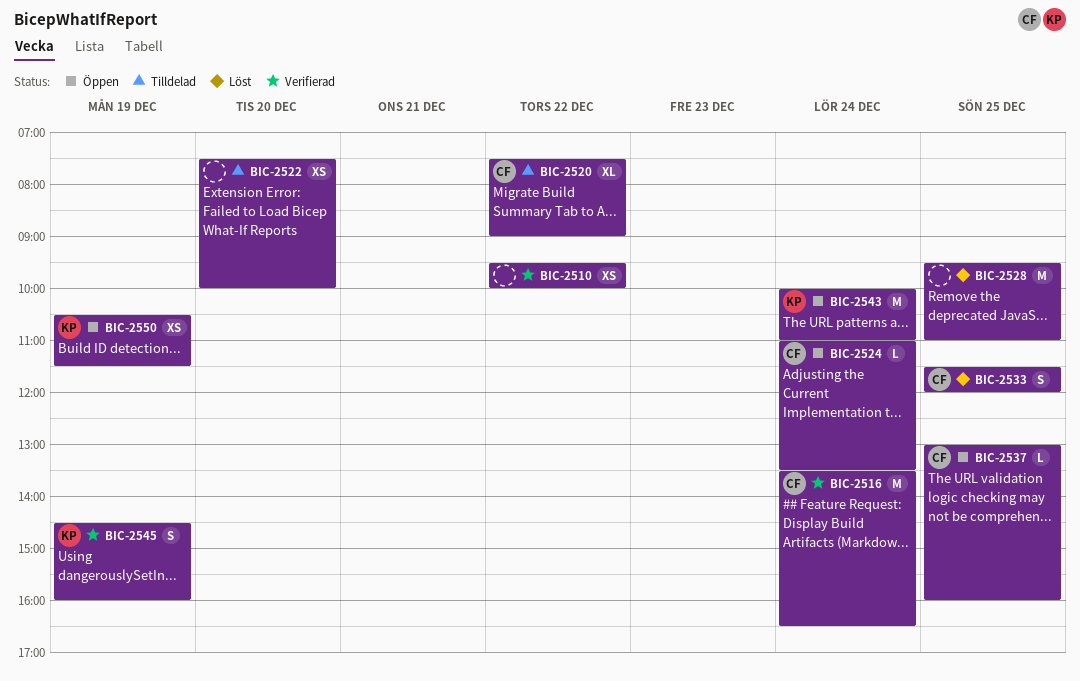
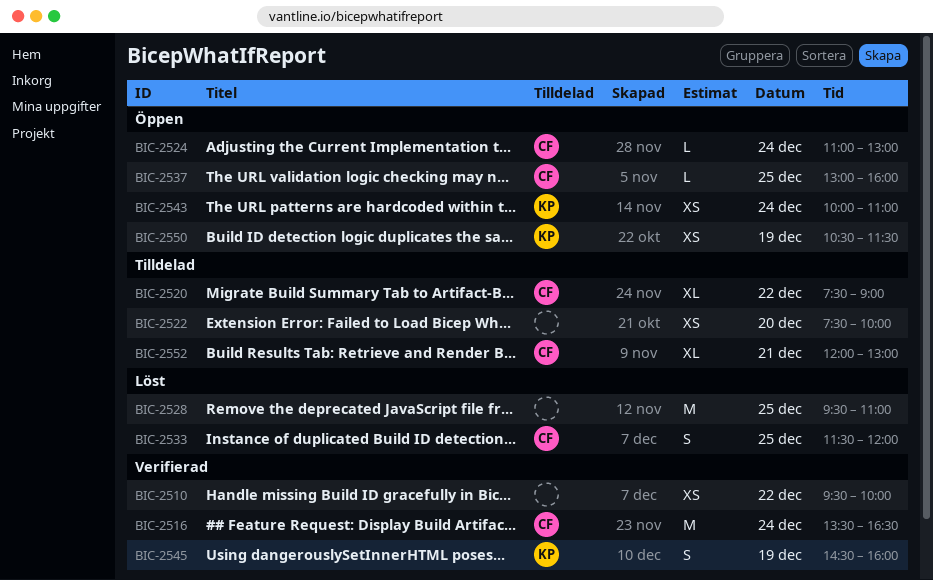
BIC-2524, ends: 13:30 -> 13:00
BIC-2543, estimate: M -> XS
BIC-2552: none -> present

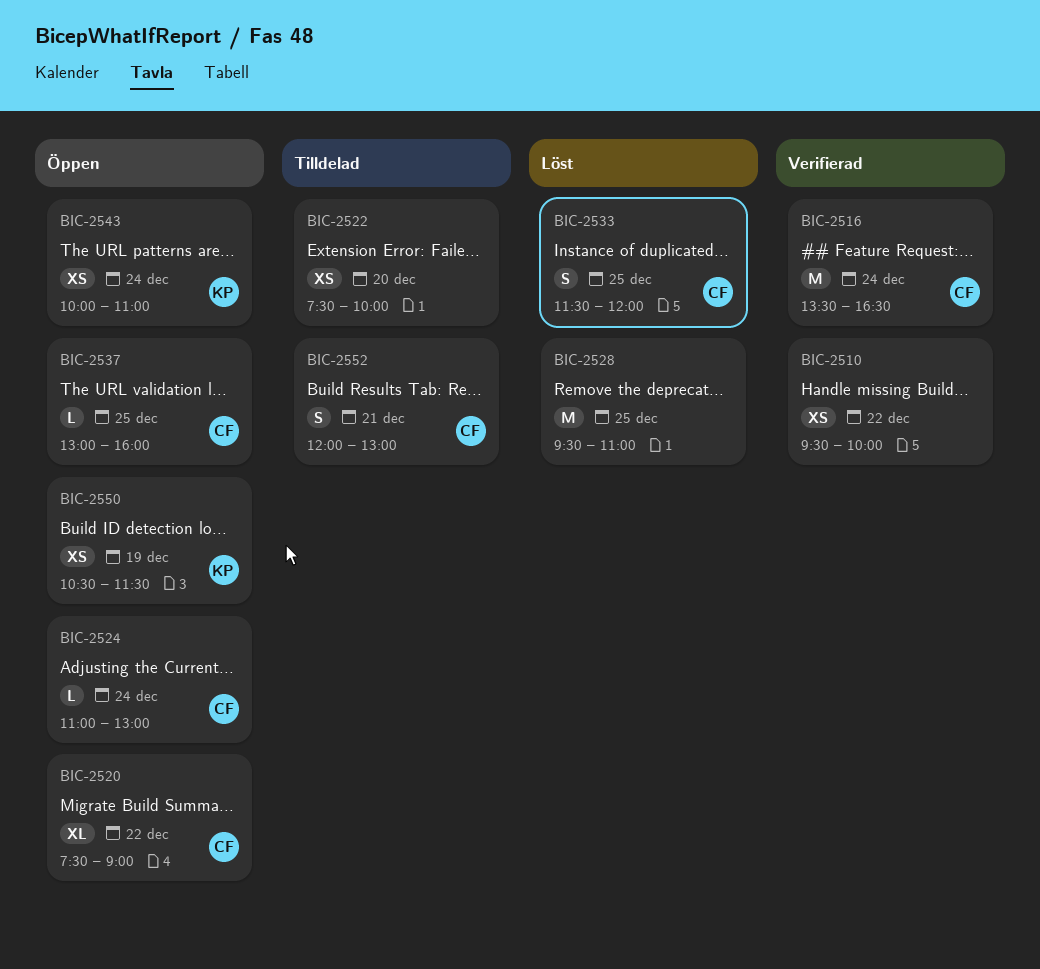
BIC-2520, status: Tilldelad -> Öppen
BIC-2545: present -> none
BIC-2552, estimate: XL -> S

